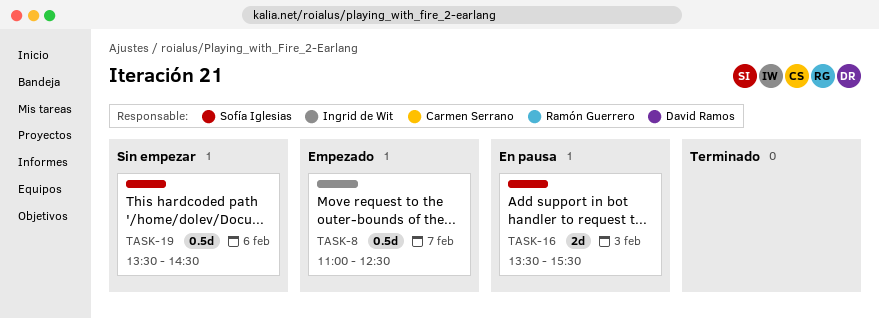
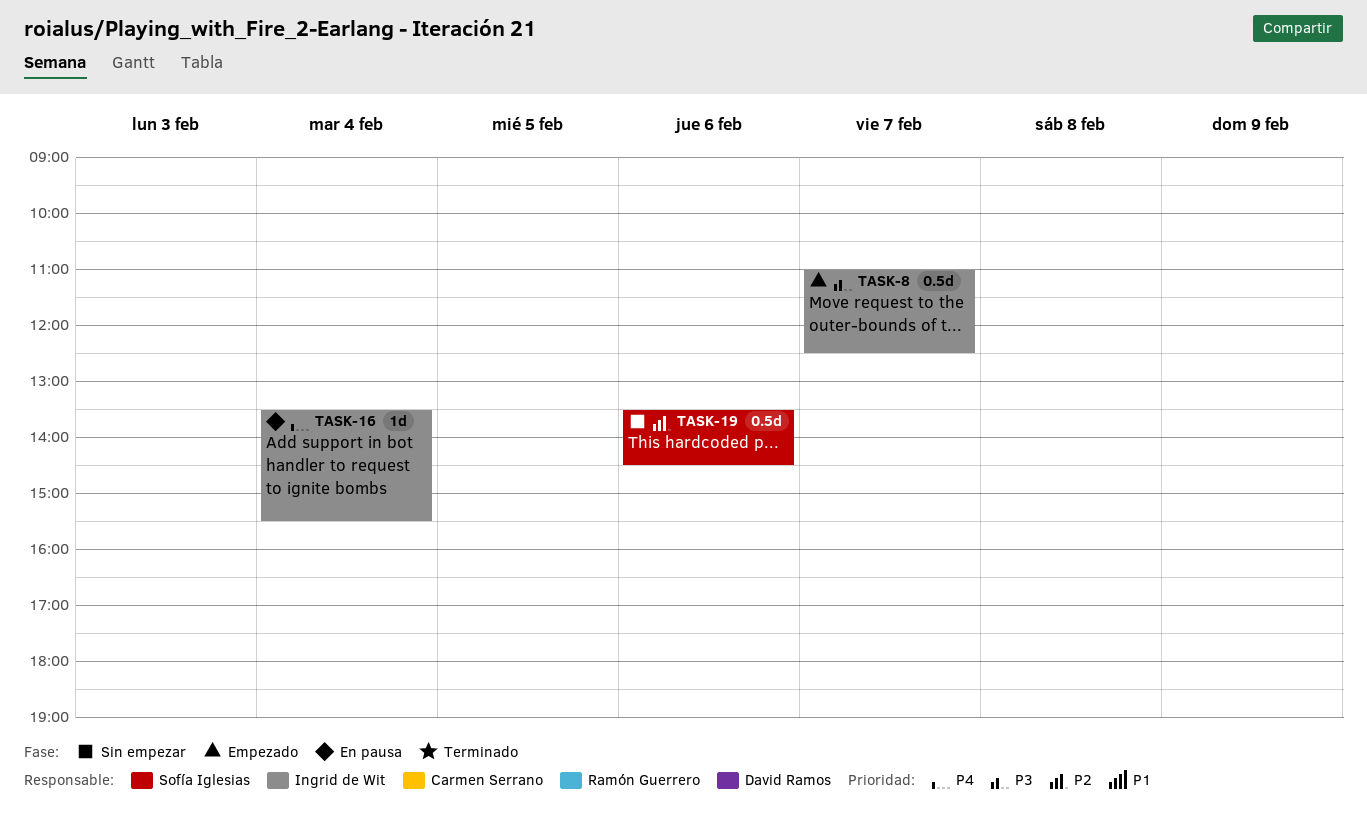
TASK-16, owner: Sofía Iglesias -> Ingrid de Wit
TASK-16, estimate: 2d -> 1d
TASK-16, day: Feb 3 -> Feb 4

